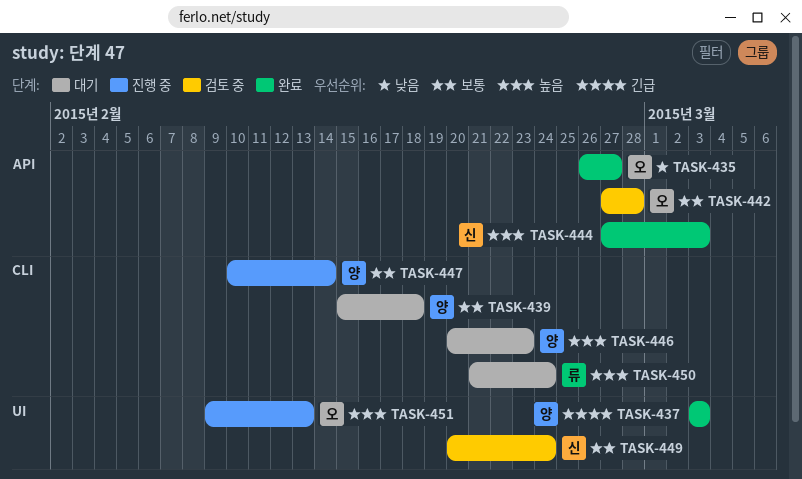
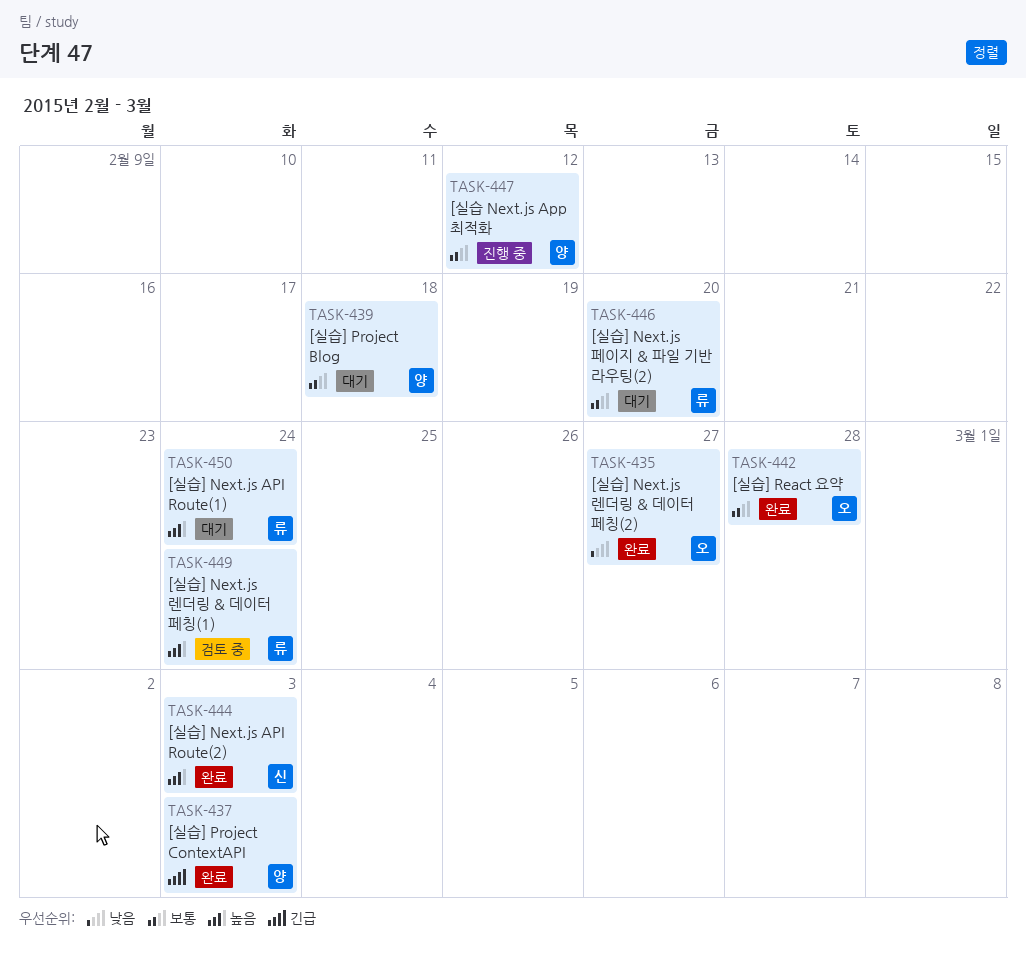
TASK-442, status: 검토 중 -> 완료
TASK-446, owner: 양 -> 류
TASK-446, priority: 높음 -> 보통
TASK-446, due: Feb 23 -> Feb 20
TASK-447, due: Feb 14 -> Feb 12
TASK-449, owner: 신 -> 류
TASK-449, priority: 보통 -> 높음
TASK-451: present -> none

